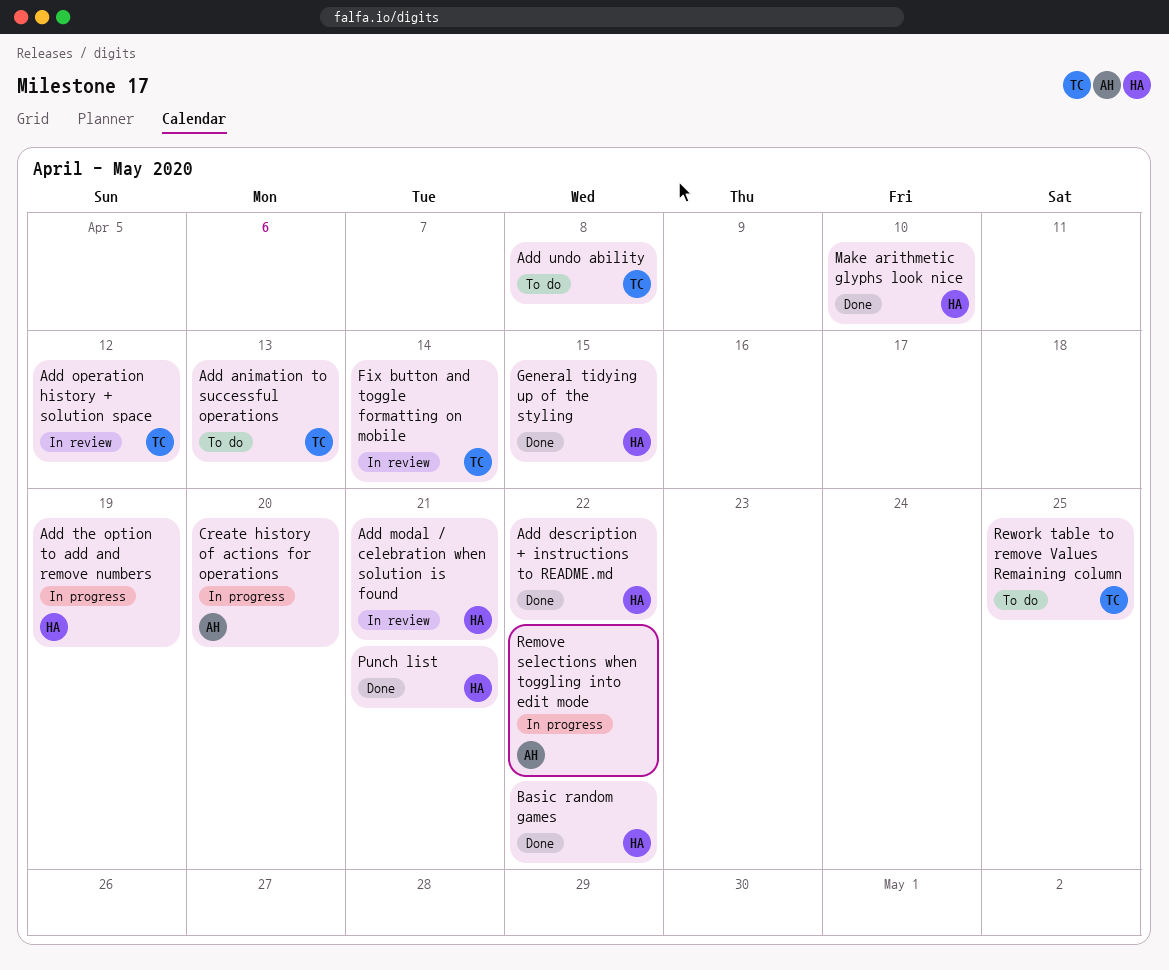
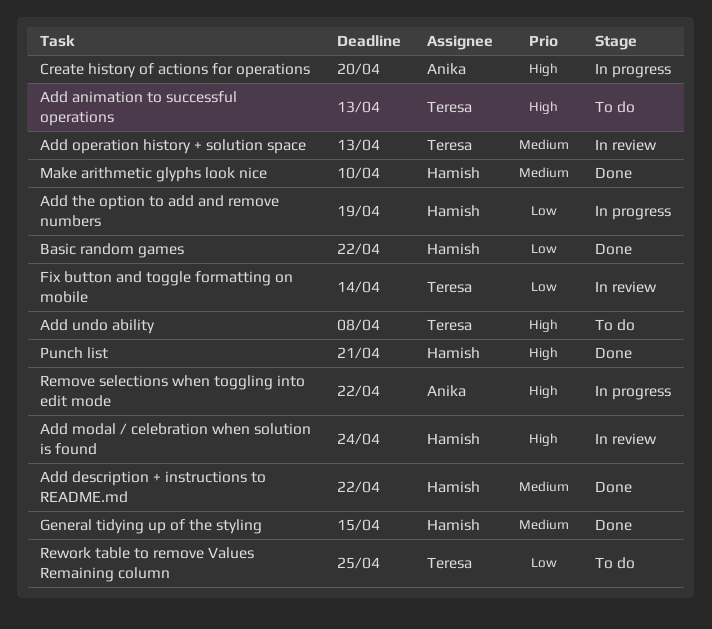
Add modal / celebration when solution is found, due: Apr 21 -> Apr 24
Add operation history + solution space, due: Apr 12 -> Apr 13

